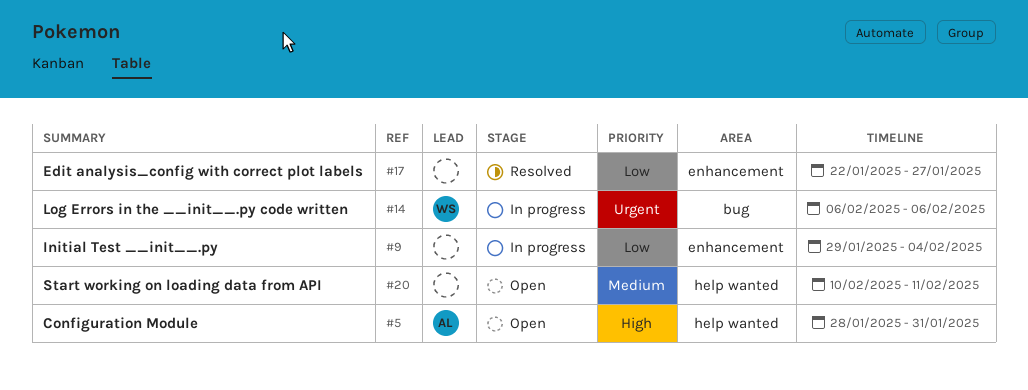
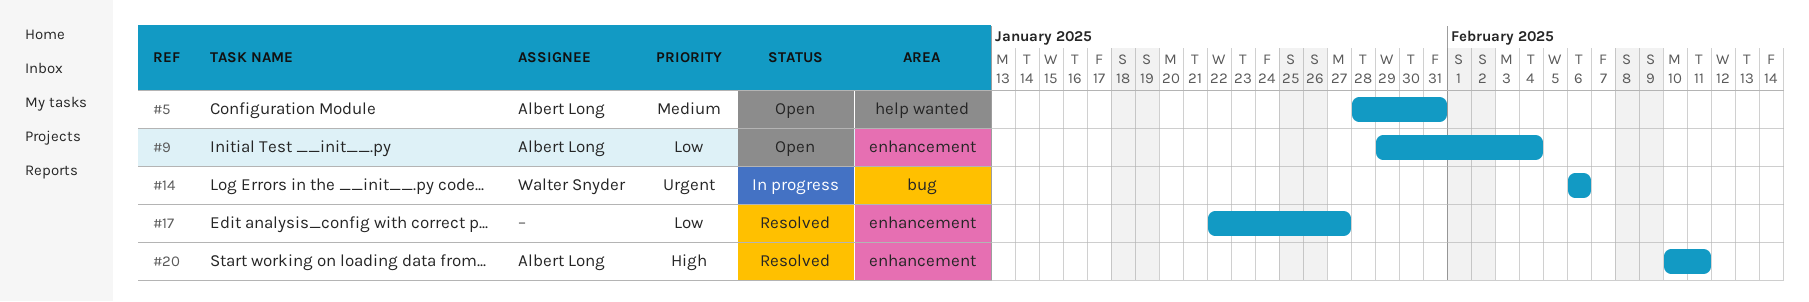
#5, priority: High -> Medium
#9, status: In progress -> Open
#9, owner: none -> Albert Long
#20, status: Open -> Resolved
#20, owner: none -> Albert Long
#20, priority: Medium -> High
#20, label: help wanted -> enhancement

